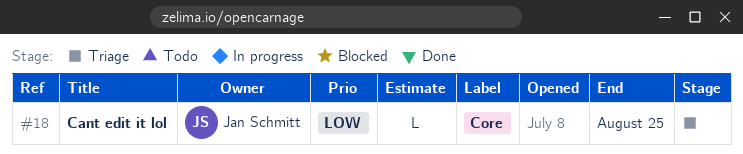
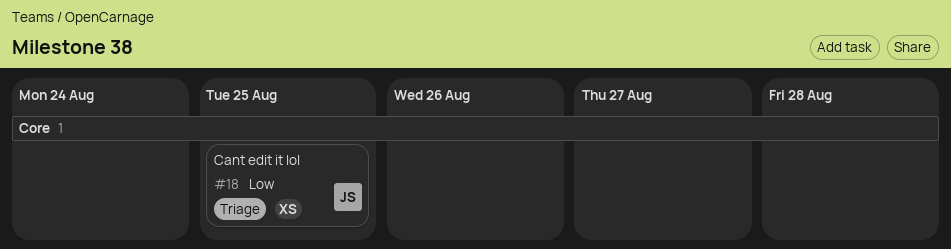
#18, estimate: L -> XS

